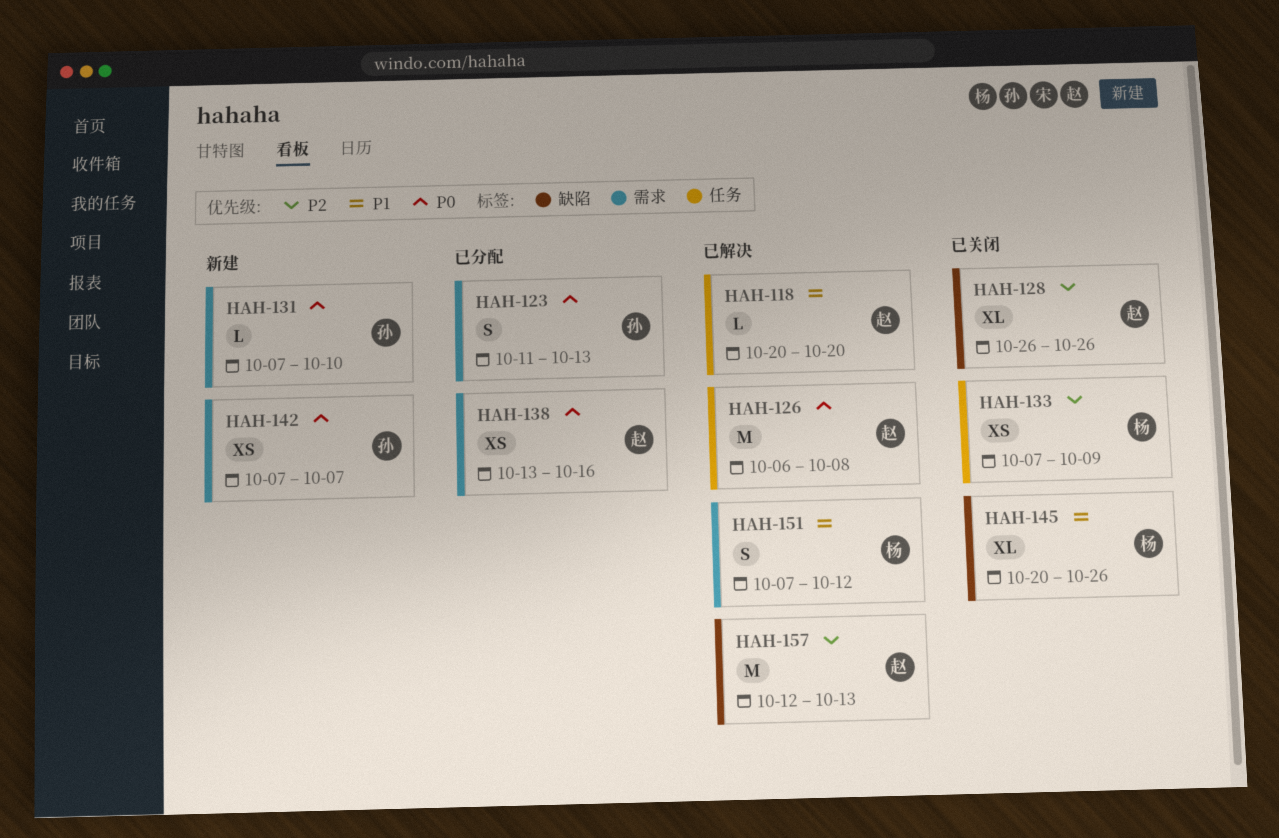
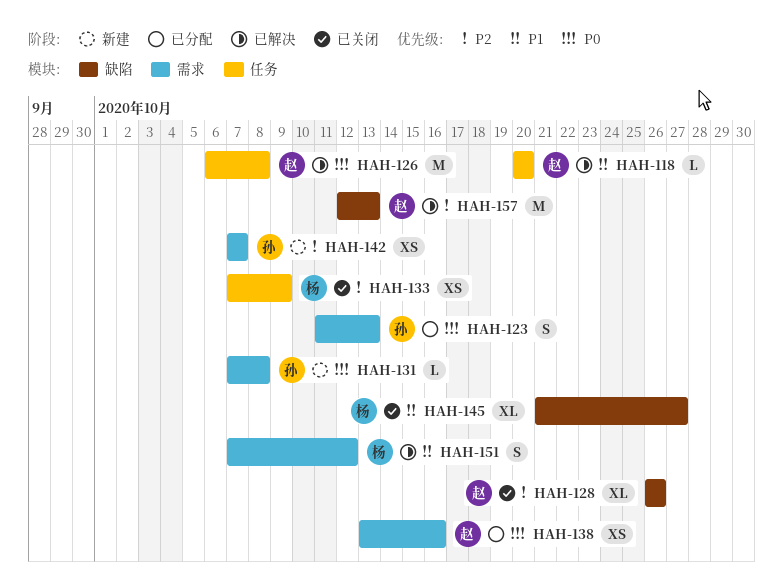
HAH-131, due: Oct 10 -> Oct 8
HAH-142, priority: P0 -> P2
HAH-145, start: Oct 20 -> Oct 21
HAH-145, due: Oct 26 -> Oct 27

